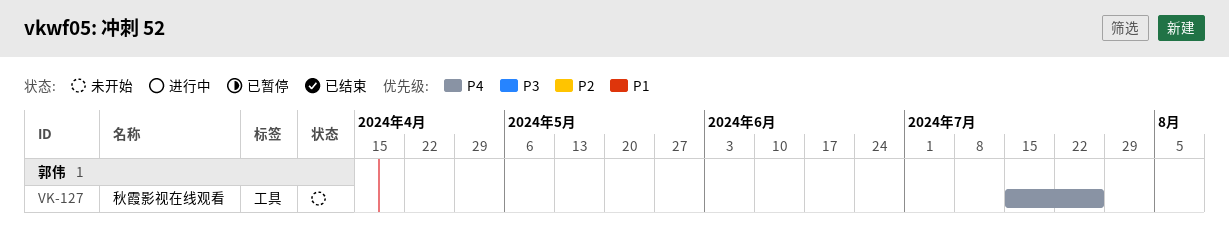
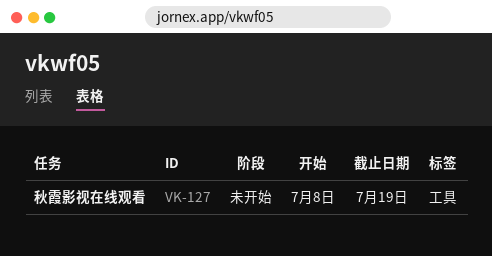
VK-127, start: Jul 15 -> Jul 8
VK-127, due: Jul 26 -> Jul 19

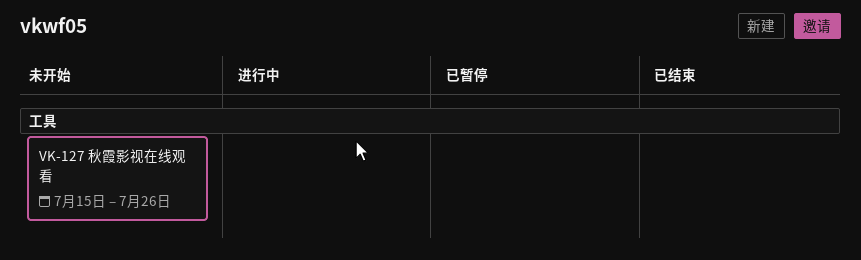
VK-127, start: Jul 8 -> Jul 15
VK-127, due: Jul 19 -> Jul 26

